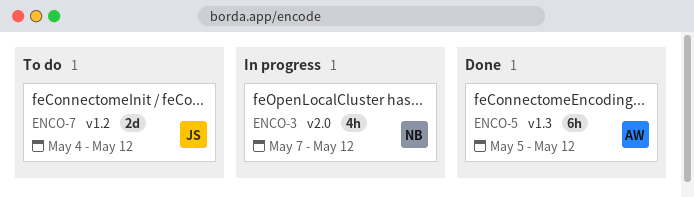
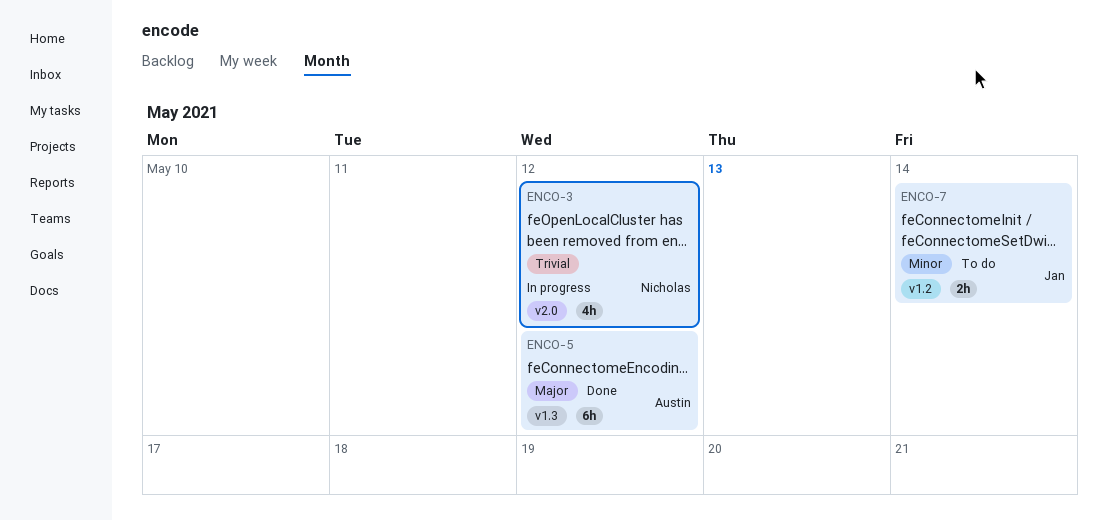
ENCO-7, estimate: 2d -> 2h
ENCO-7, due: May 12 -> May 14

